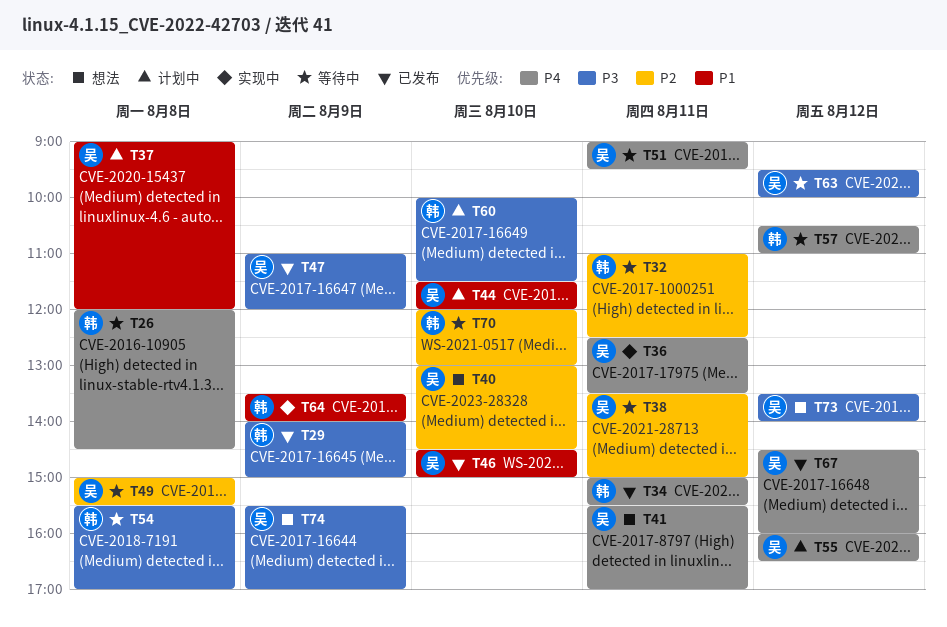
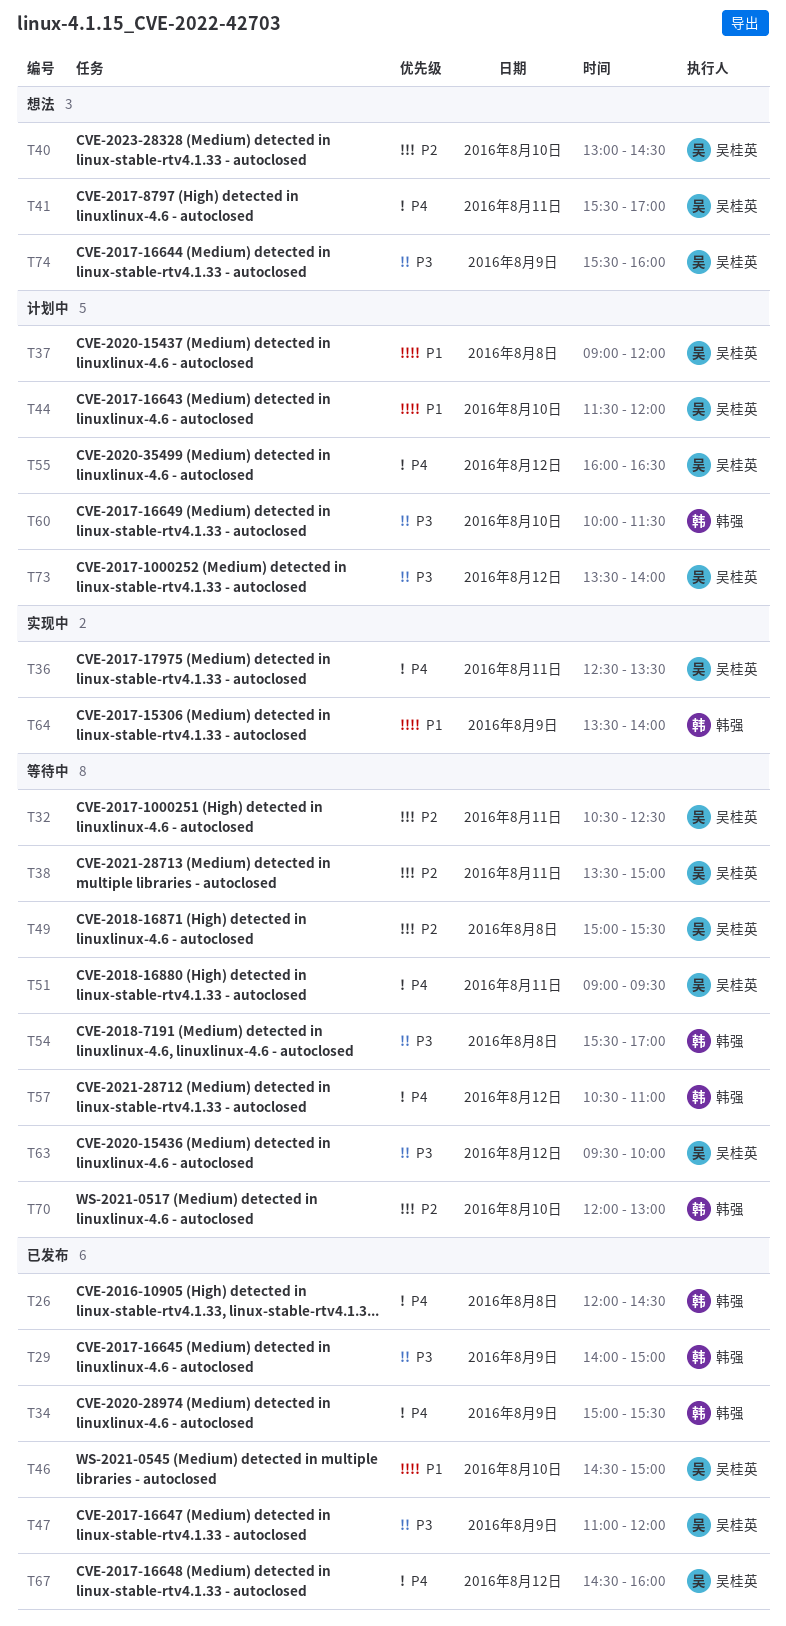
T26, status: 等待中 -> 已发布
T32, owner: 韩强 -> 吴桂英
T32, begins: 11:00 -> 10:30
T34, day: Aug 11 -> Aug 9
T73, status: 想法 -> 计划中
T74, ends: 17:00 -> 16:00

